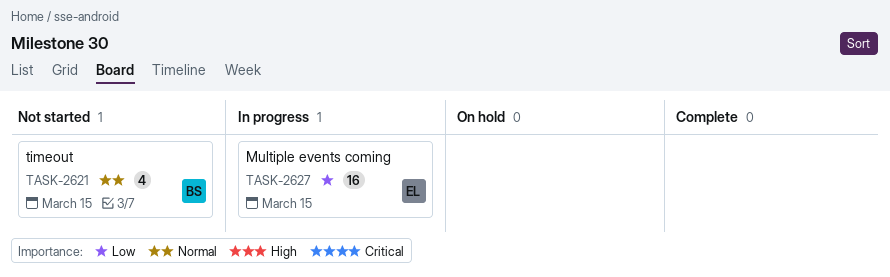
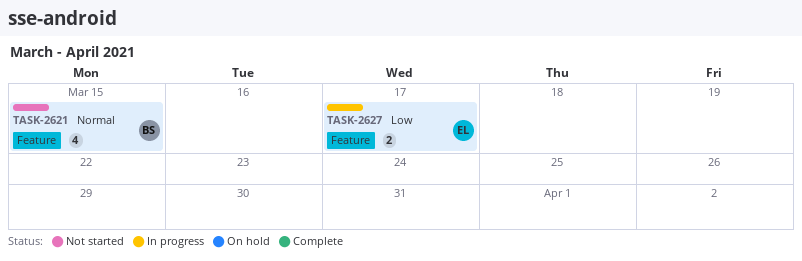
TASK-2627, estimate: 16 -> 2
TASK-2627, due: Mar 15 -> Mar 17

